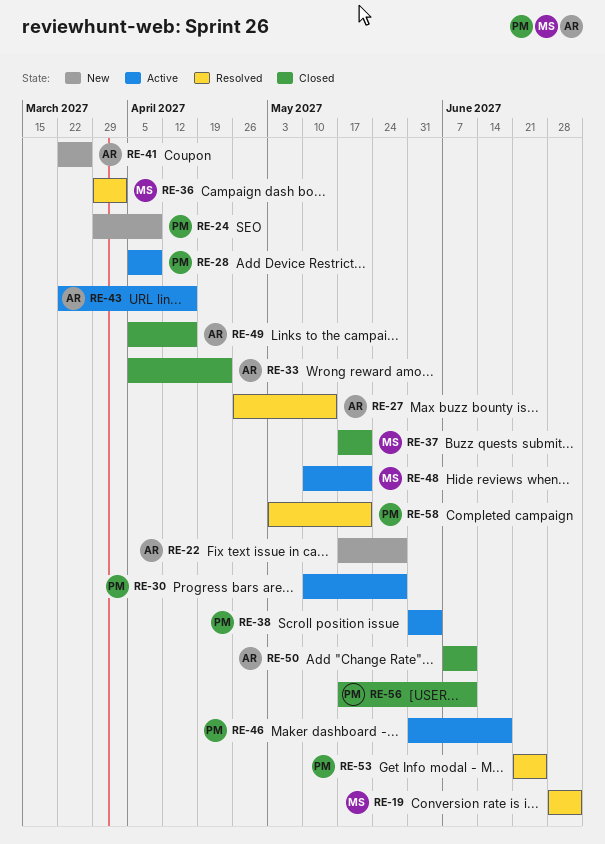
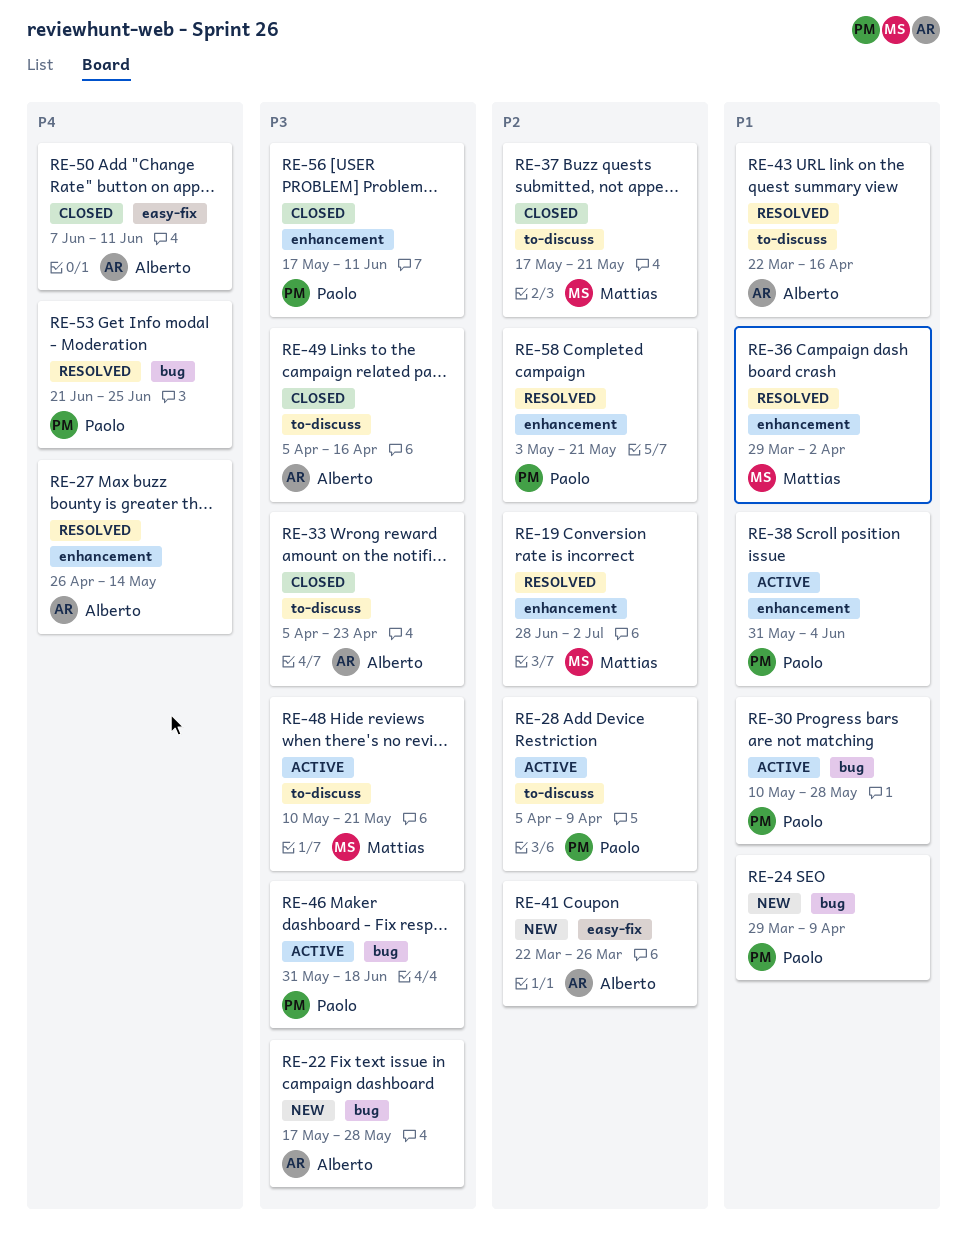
RE-43, status: Active -> Resolved

